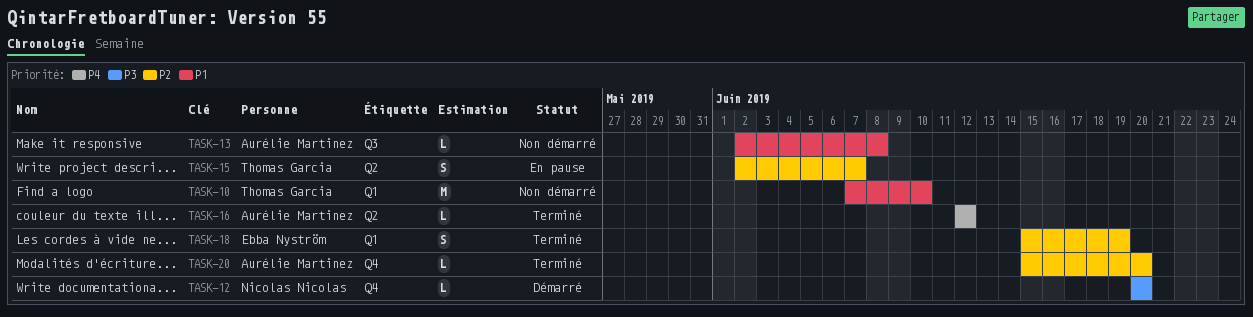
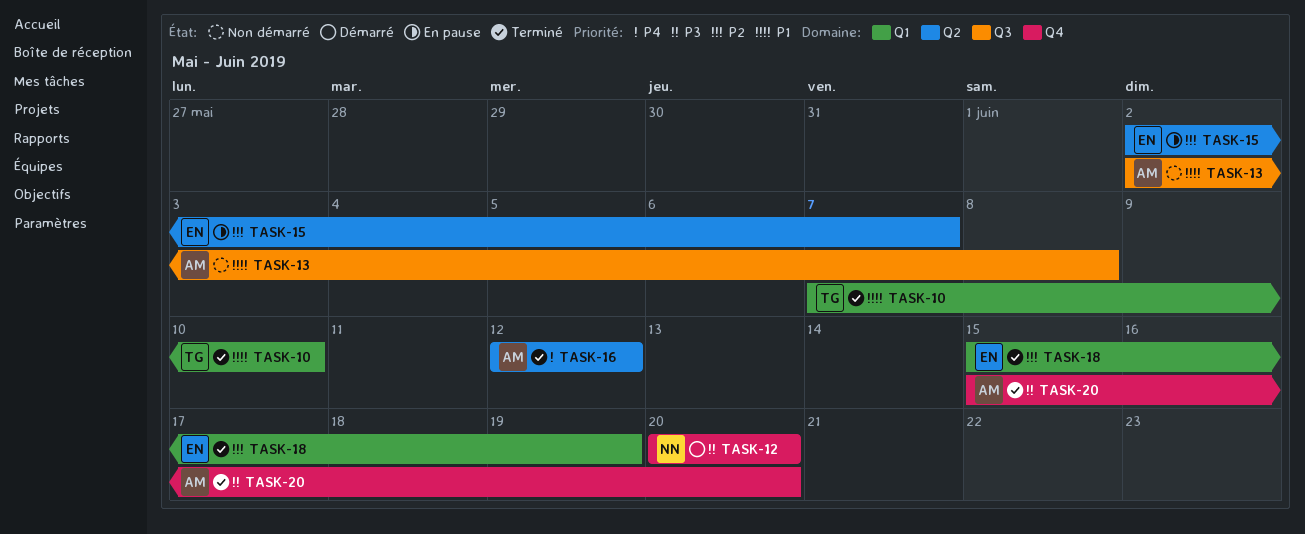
TASK-10, status: Non démarré -> Terminé
TASK-15, owner: Thomas Garcia -> Ebba Nyström
TASK-20, priority: P2 -> P3

